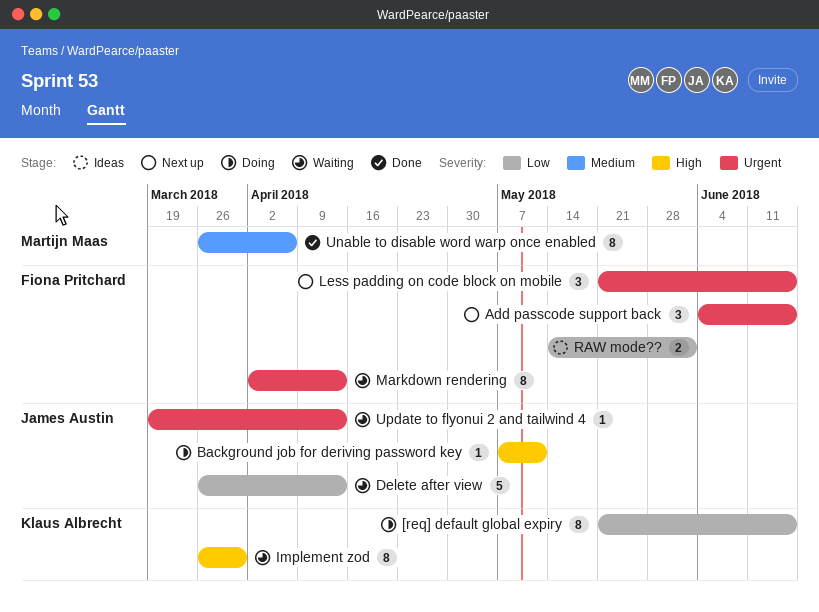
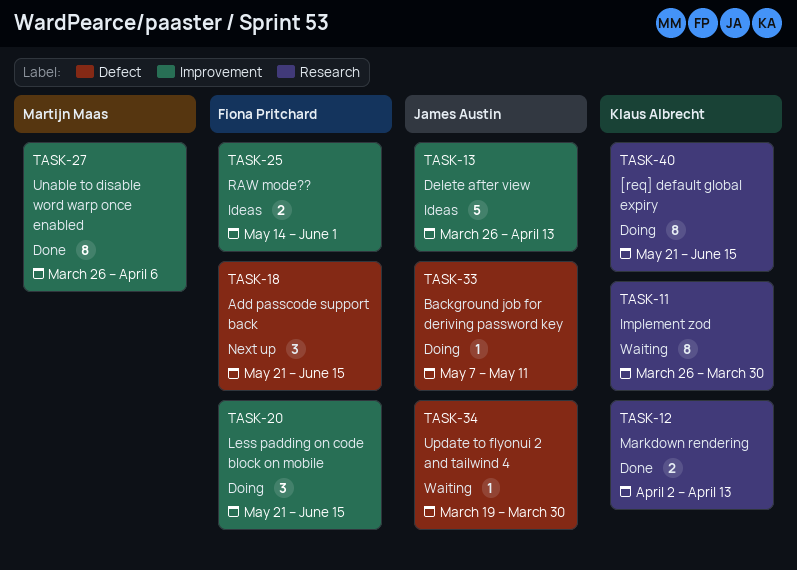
Add passcode support back, start: Jun 4 -> May 21
Delete after view, status: Waiting -> Ideas
Less padding on code block on mobile, status: Next up -> Doing
Markdown rendering, status: Waiting -> Done
Markdown rendering, owner: Fiona Pritchard -> Klaus Albrecht
Markdown rendering, estimate: 8 -> 2
Update to flyonui 2 and tailwind 4, due: Apr 13 -> Mar 30

